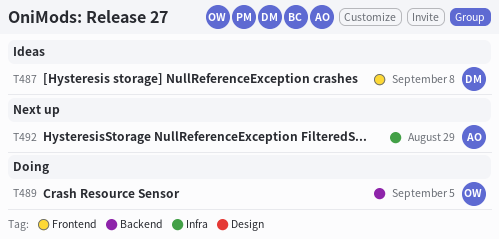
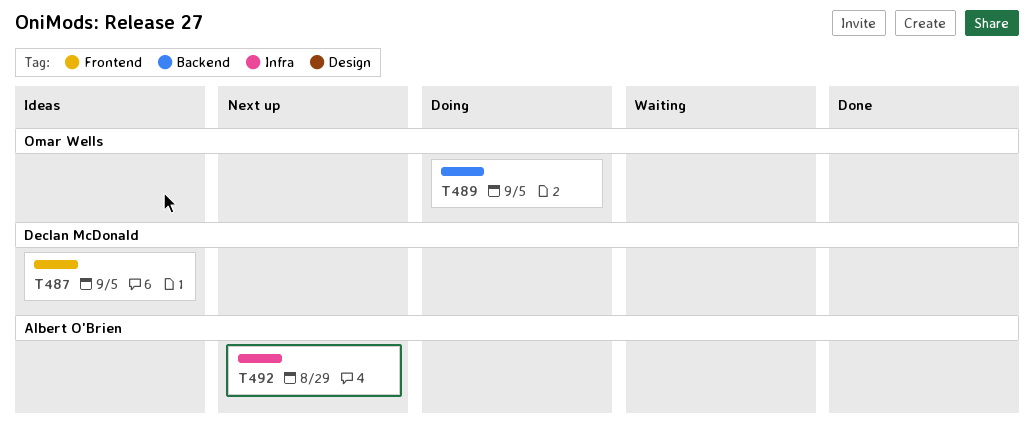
T487, due: Sep 8 -> Sep 5

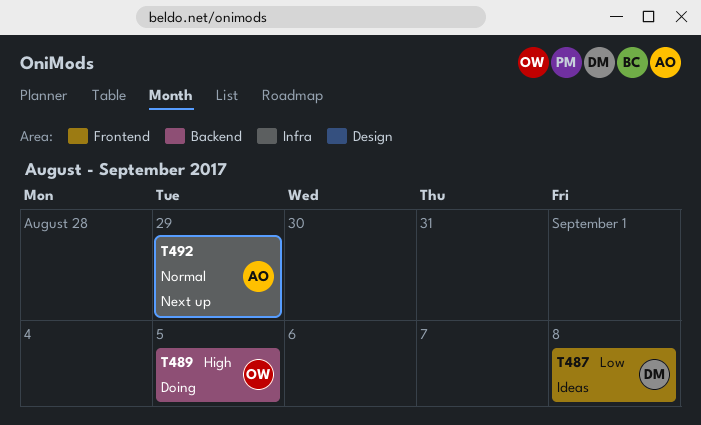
T487, due: Sep 5 -> Sep 8

